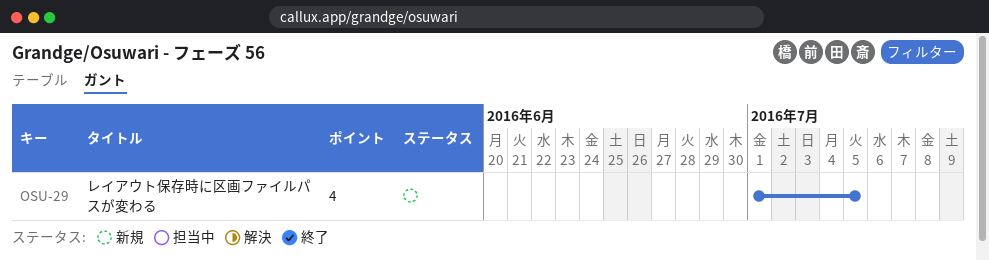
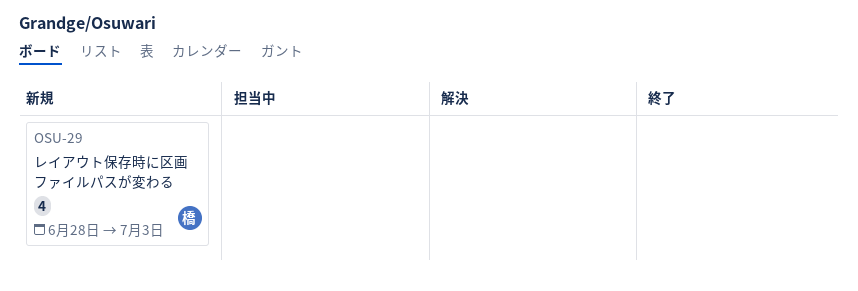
OSU-29, start: Jul 1 -> Jun 28
OSU-29, due: Jul 5 -> Jul 3

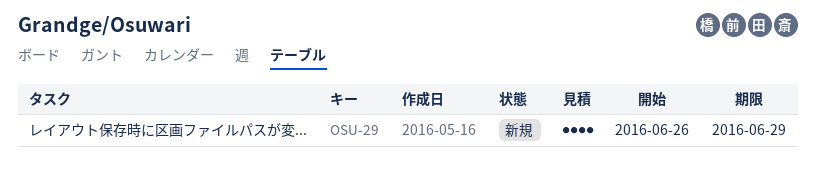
OSU-29, start: Jun 28 -> Jun 26
OSU-29, due: Jul 3 -> Jun 29

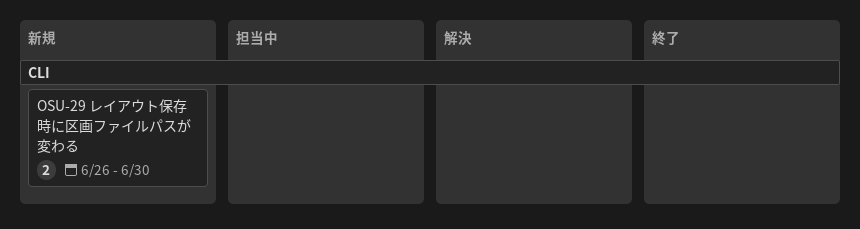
OSU-29, estimate: 4 -> 2
OSU-29, due: Jun 29 -> Jun 30

